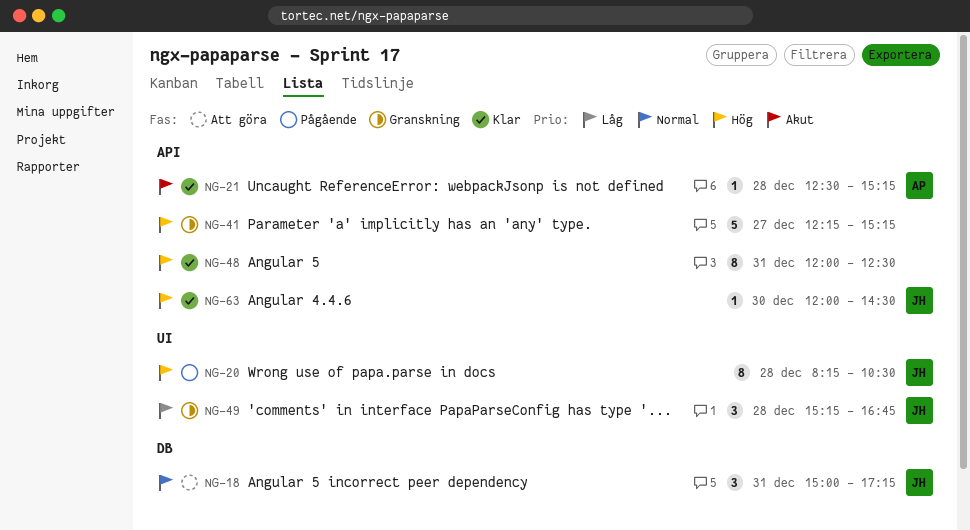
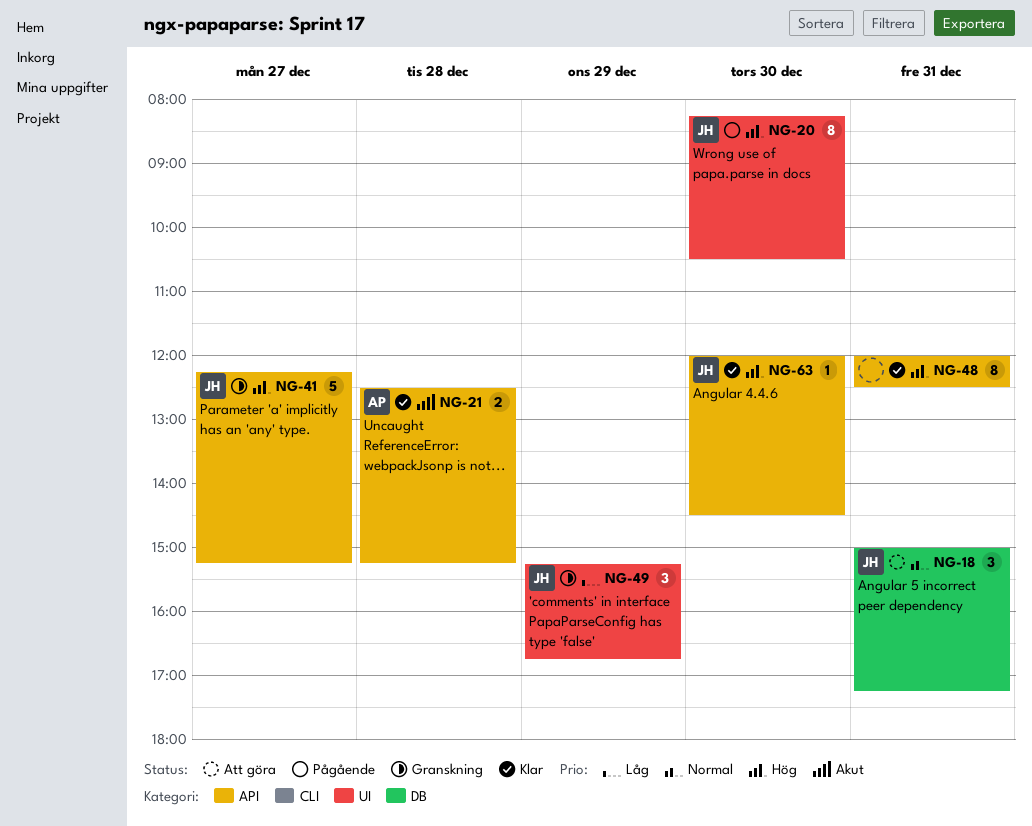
NG-20, day: Dec 28 -> Dec 30
NG-21, estimate: 1 -> 2
NG-41, owner: none -> JH
NG-49, day: Dec 28 -> Dec 29

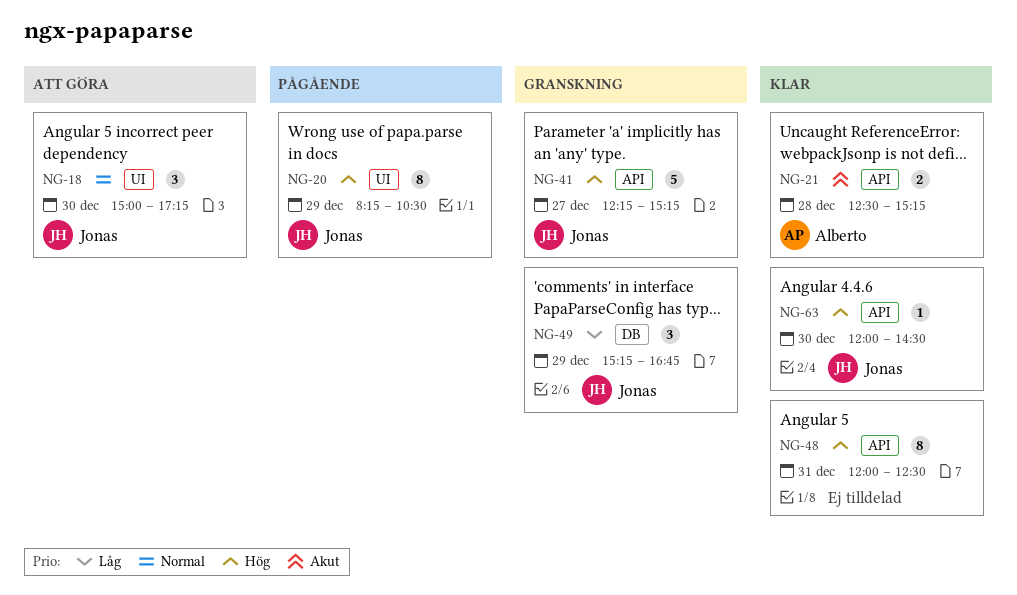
NG-18, label: DB -> UI
NG-18, day: Dec 31 -> Dec 30
NG-20, day: Dec 30 -> Dec 29
NG-49, label: UI -> DB

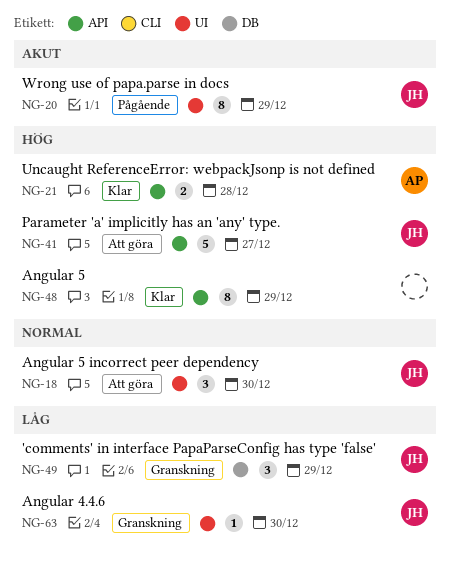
NG-20, priority: Hög -> Akut
NG-21, priority: Akut -> Hög
NG-41, status: Granskning -> Att göra
NG-48, day: Dec 31 -> Dec 29
NG-63, status: Klar -> Granskning
NG-63, priority: Hög -> Låg
NG-63, label: API -> UI

